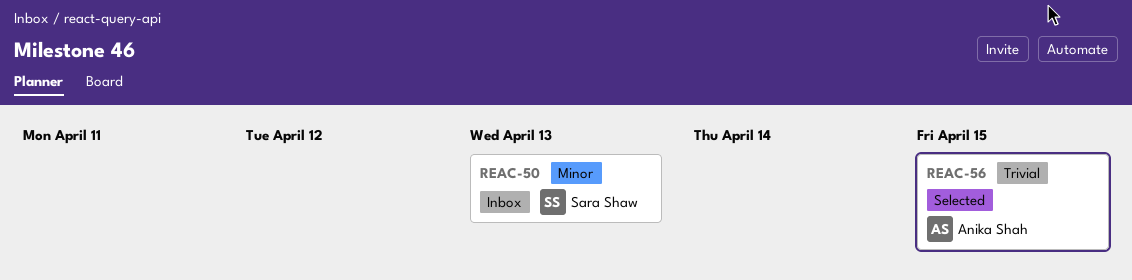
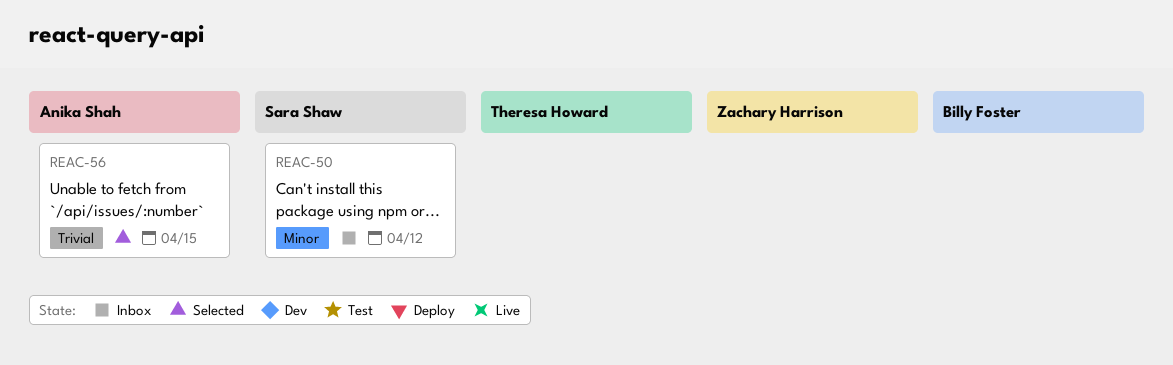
REAC-50, due: Apr 13 -> Apr 12

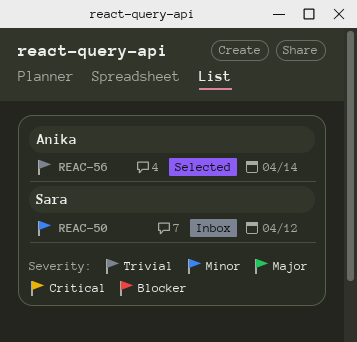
REAC-56, due: Apr 15 -> Apr 14

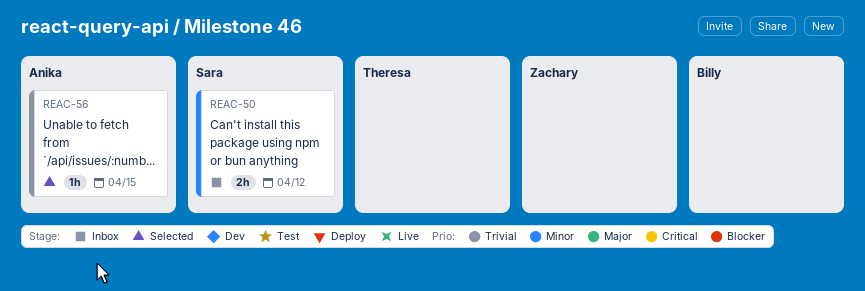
REAC-56, due: Apr 14 -> Apr 15

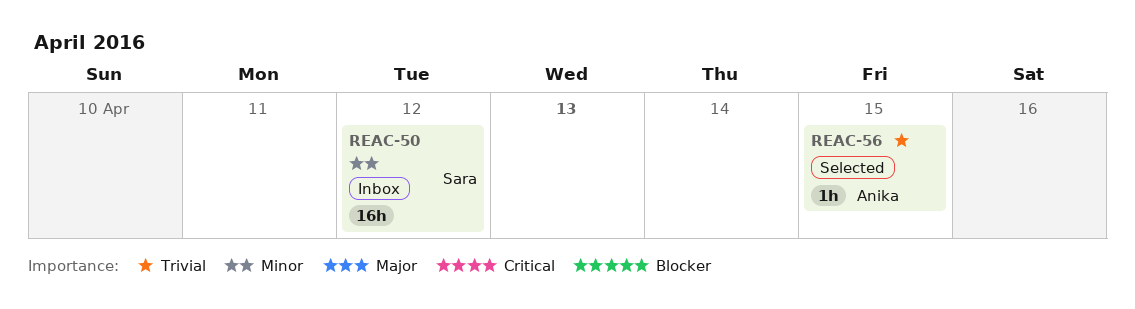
REAC-50, estimate: 2h -> 16h

